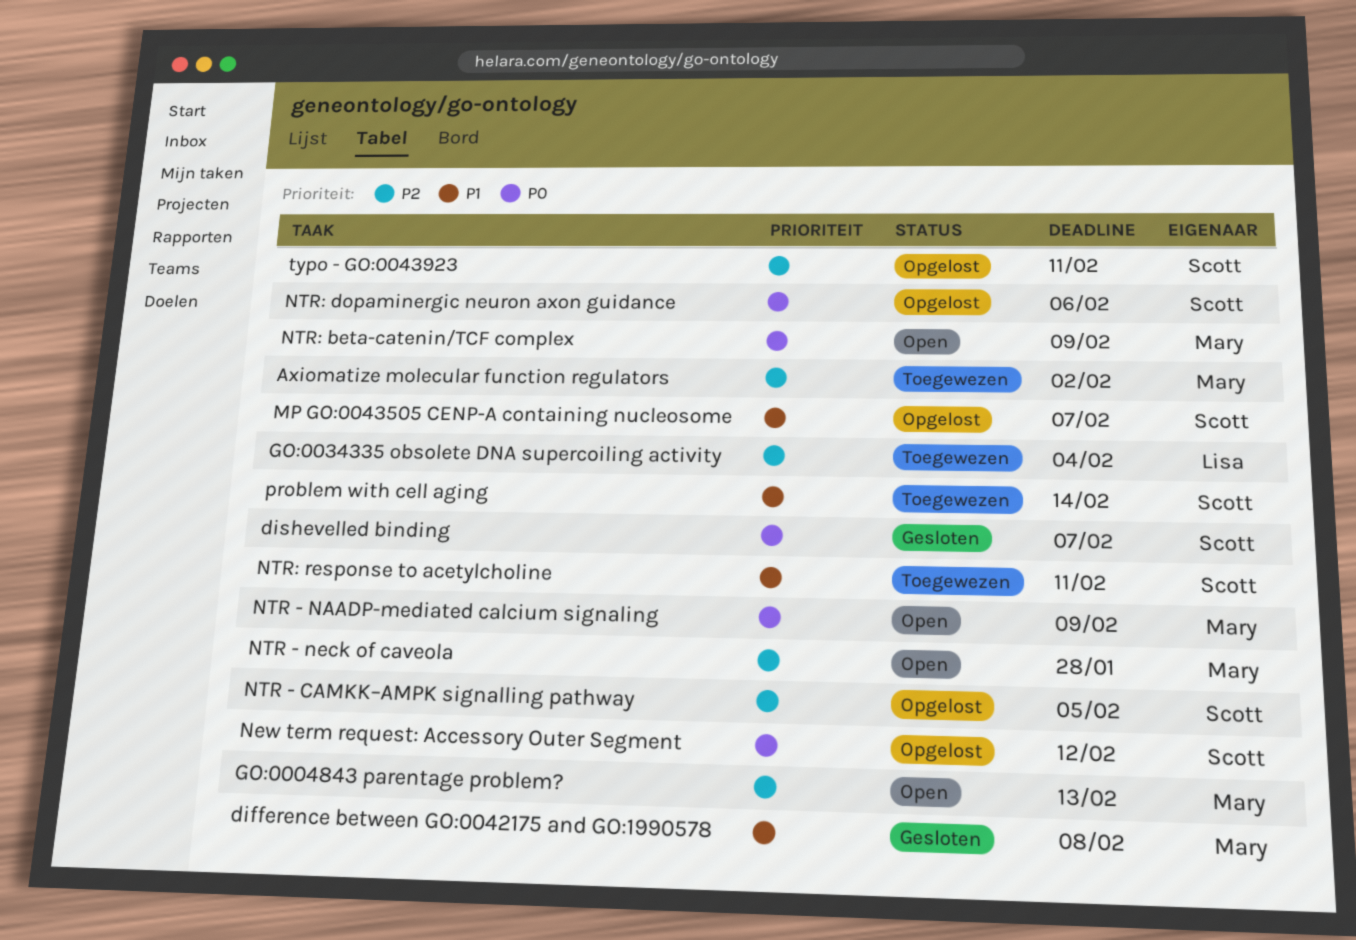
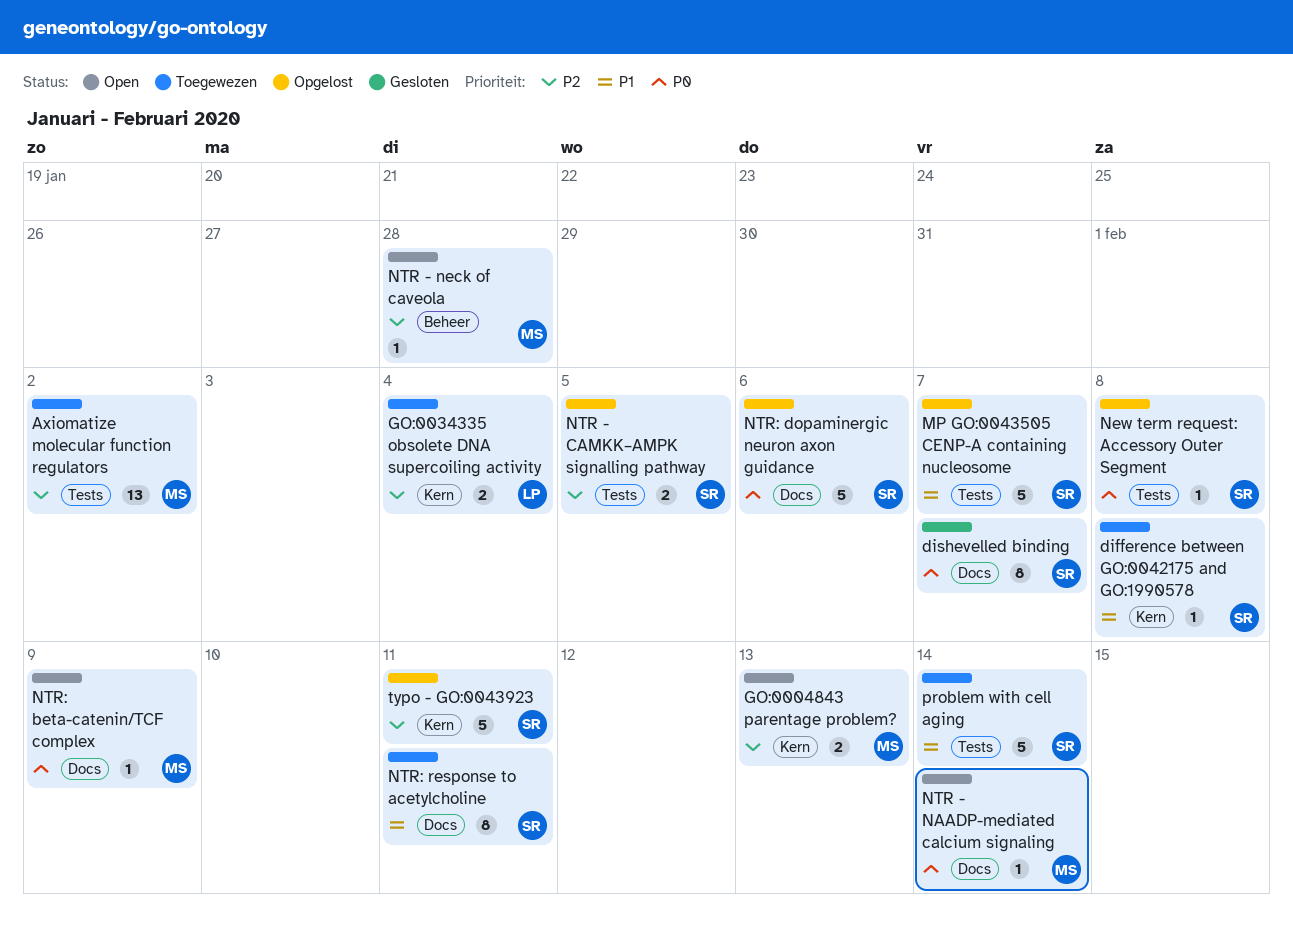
difference between GO:0042175 and GO:1990578, status: Gesloten -> Toegewezen
difference between GO:0042175 and GO:1990578, owner: Mary -> Scott
New term request: Accessory Outer Segment, due: Feb 12 -> Feb 8
NTR - NAADP-mediated calcium signaling, due: Feb 9 -> Feb 14

